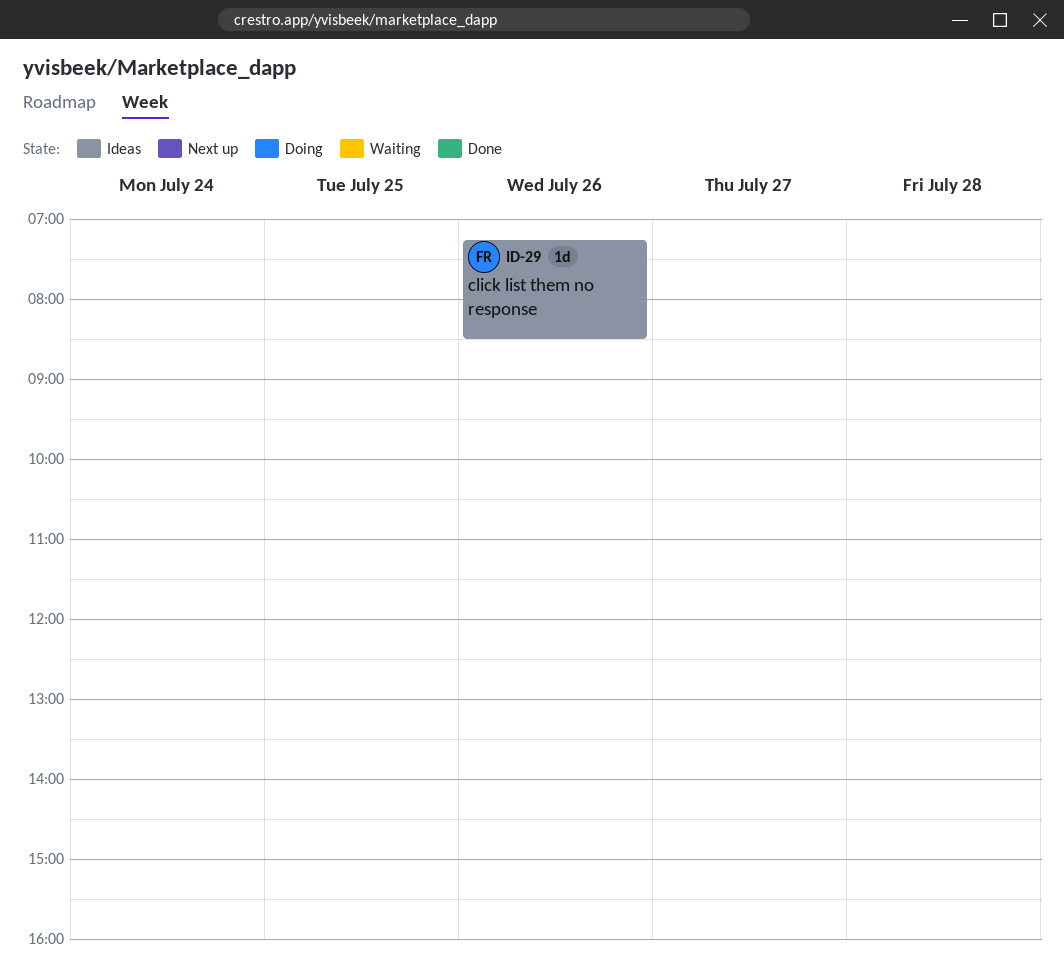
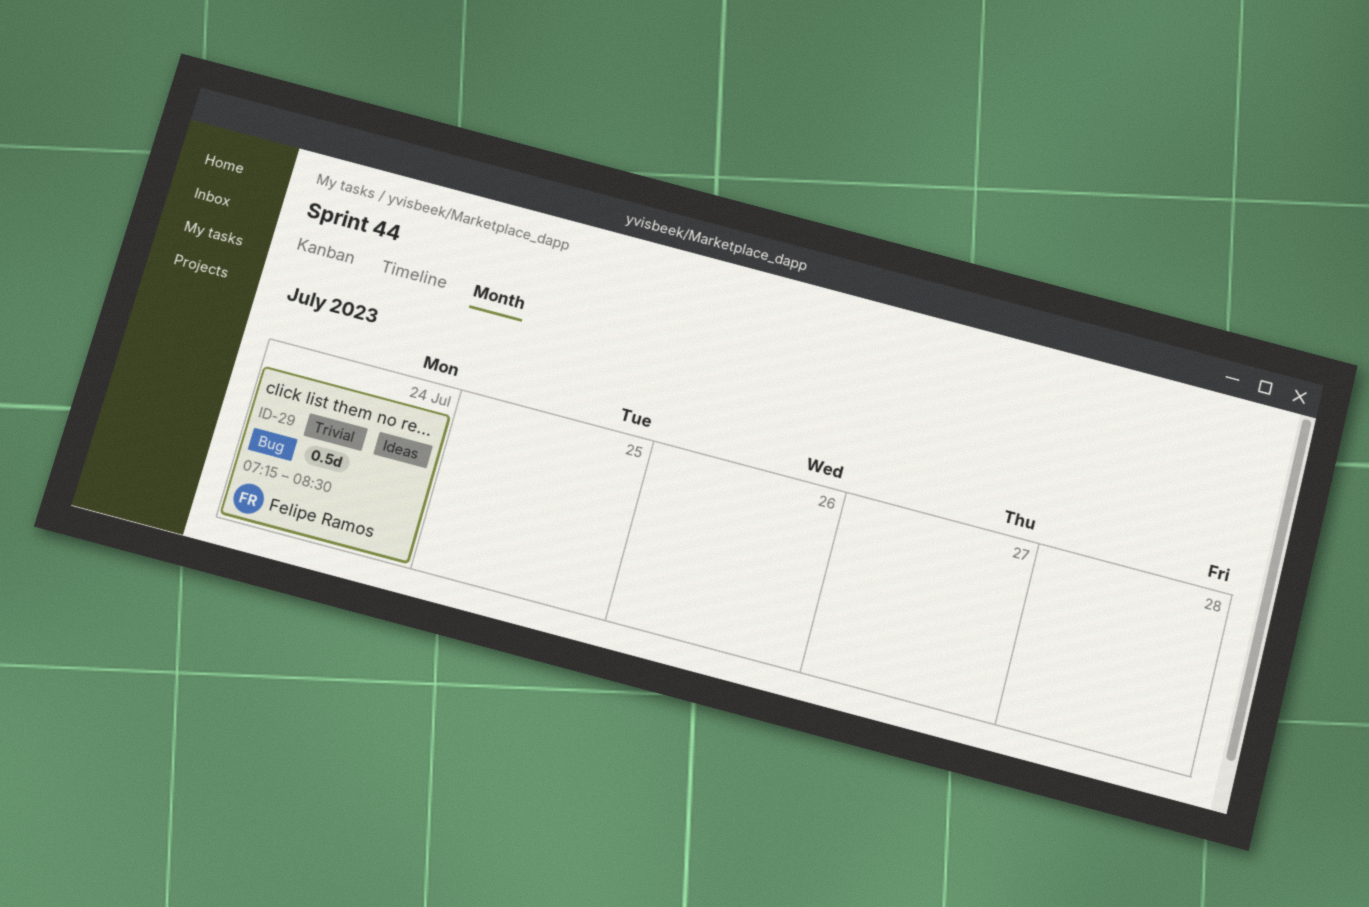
ID-29, estimate: 1d -> 0.5d
ID-29, day: Jul 26 -> Jul 24

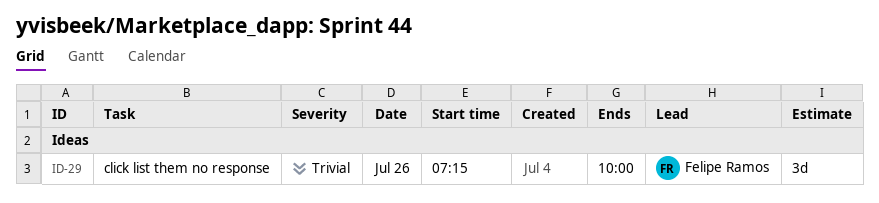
ID-29, estimate: 0.5d -> 3d
ID-29, day: Jul 24 -> Jul 26
ID-29, ends: 08:30 -> 10:00

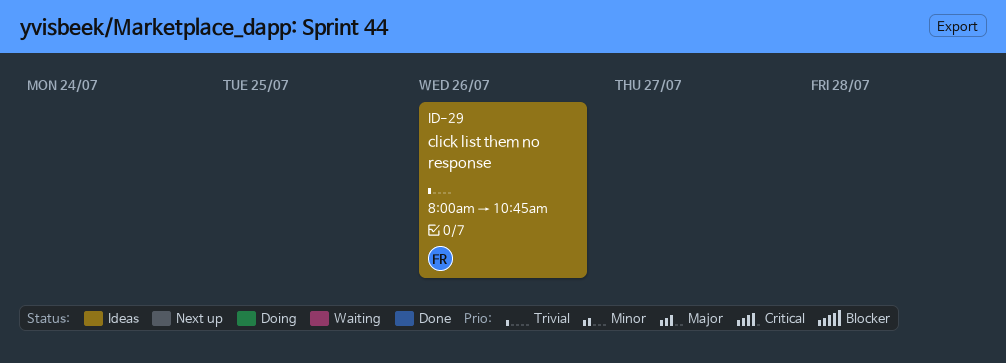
ID-29, begins: 07:15 -> 08:00
ID-29, ends: 10:00 -> 10:45

